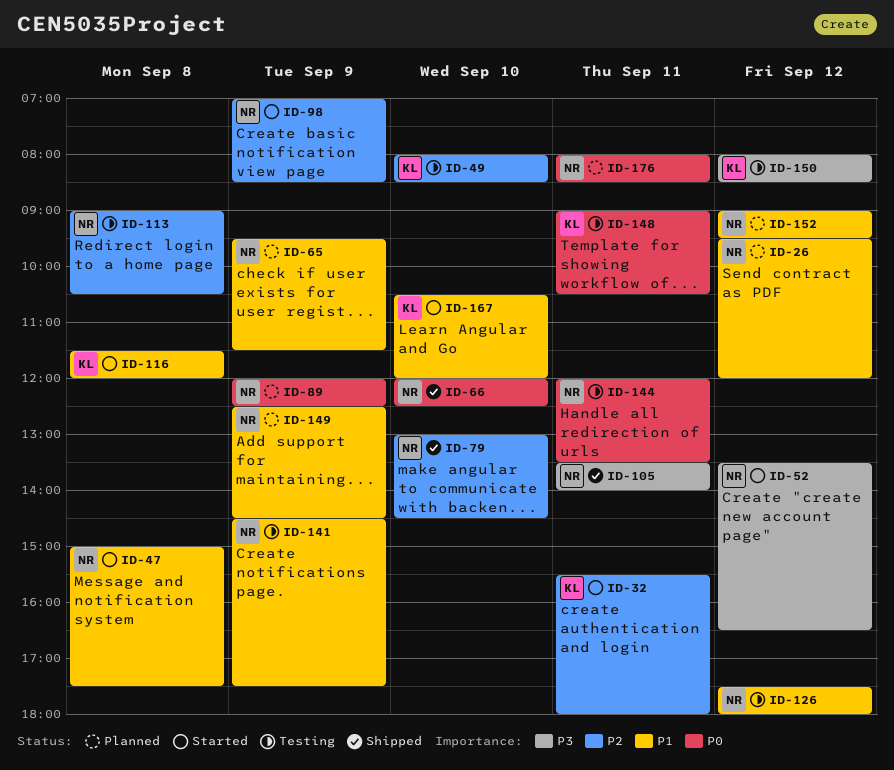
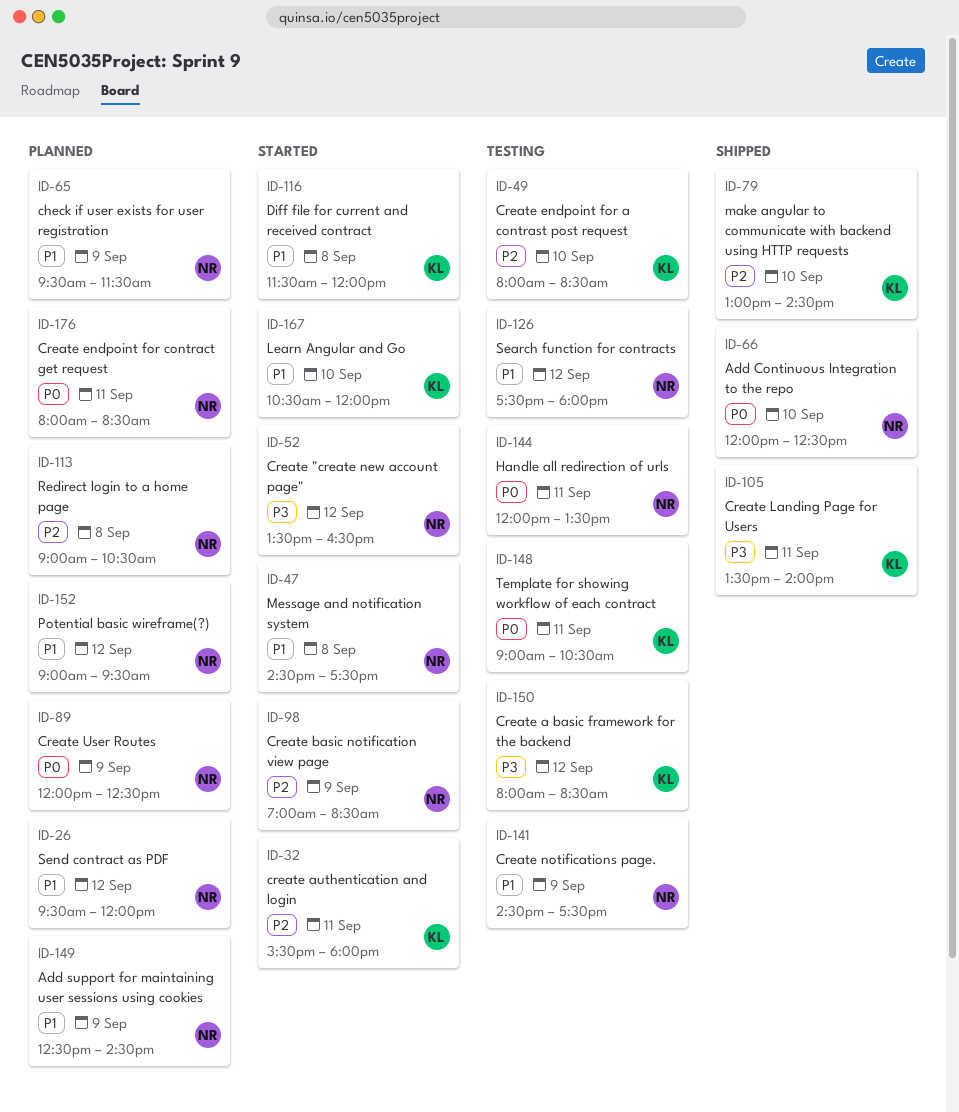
ID-47, begins: 15:00 -> 14:30
ID-79, owner: NR -> KL
ID-105, owner: NR -> KL
ID-113, status: Testing -> Planned

